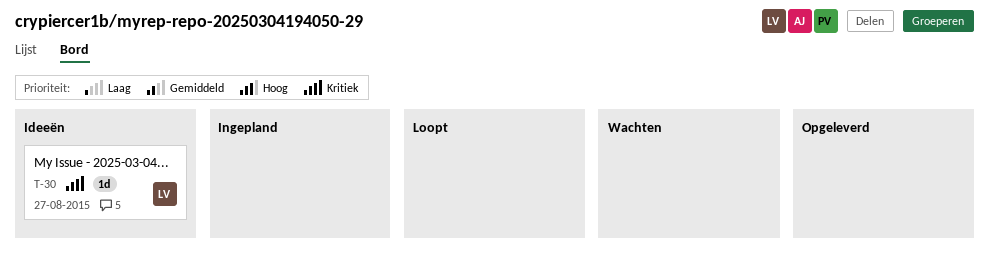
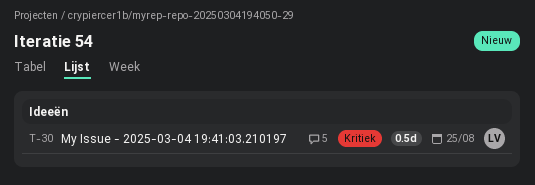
T-30, estimate: 1d -> 0.5d
T-30, due: Aug 27 -> Aug 25

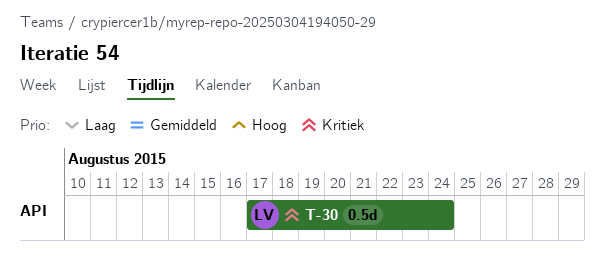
T-30, due: Aug 25 -> Aug 24

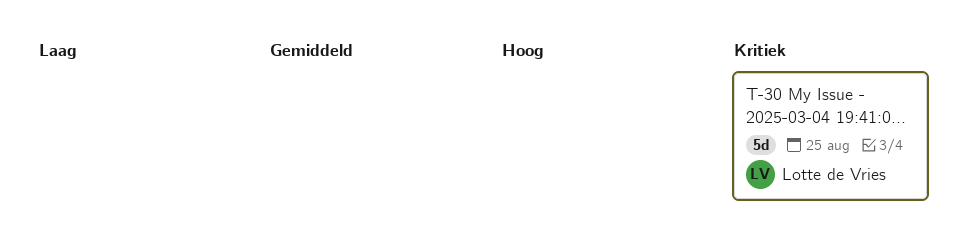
T-30, estimate: 0.5d -> 5d
T-30, due: Aug 24 -> Aug 25

